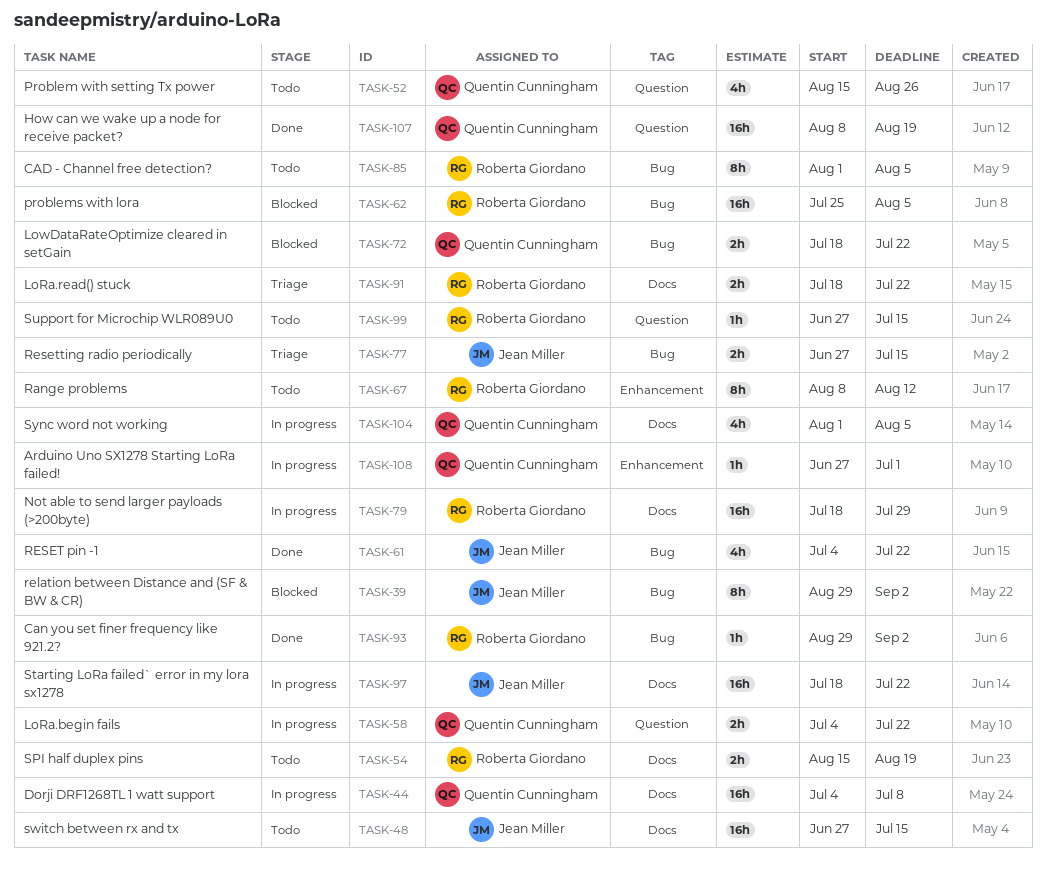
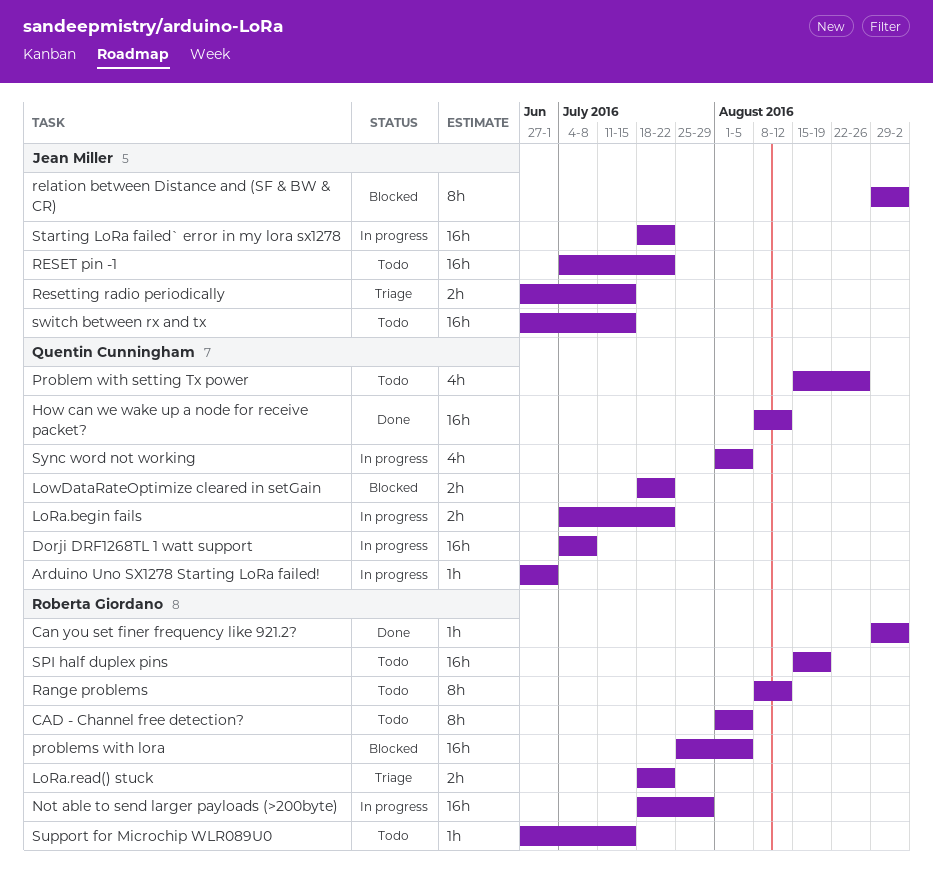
How can we wake up a node for receive packet?, due: Aug 19 -> Aug 12
RESET pin -1, status: Done -> Todo
RESET pin -1, estimate: 4h -> 16h
SPI half duplex pins, estimate: 2h -> 16h

